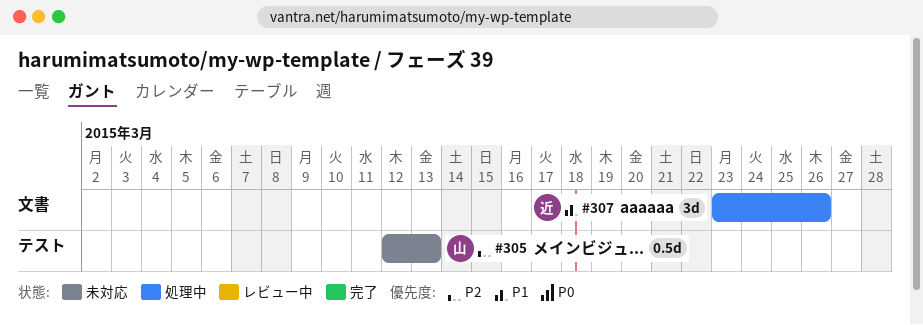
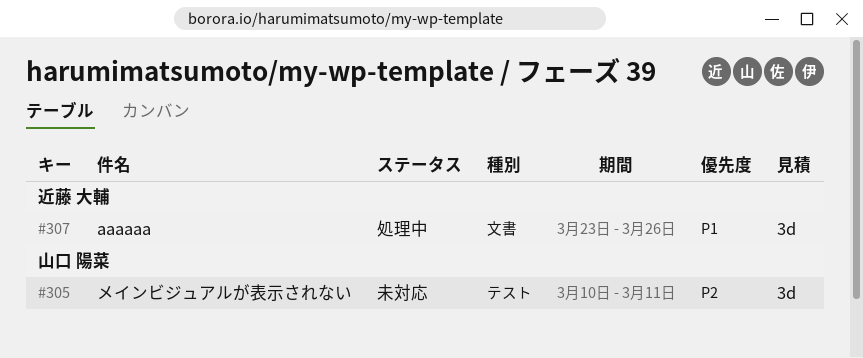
#305, estimate: 0.5d -> 3d
#305, start: Mar 12 -> Mar 10
#305, due: Mar 13 -> Mar 11

